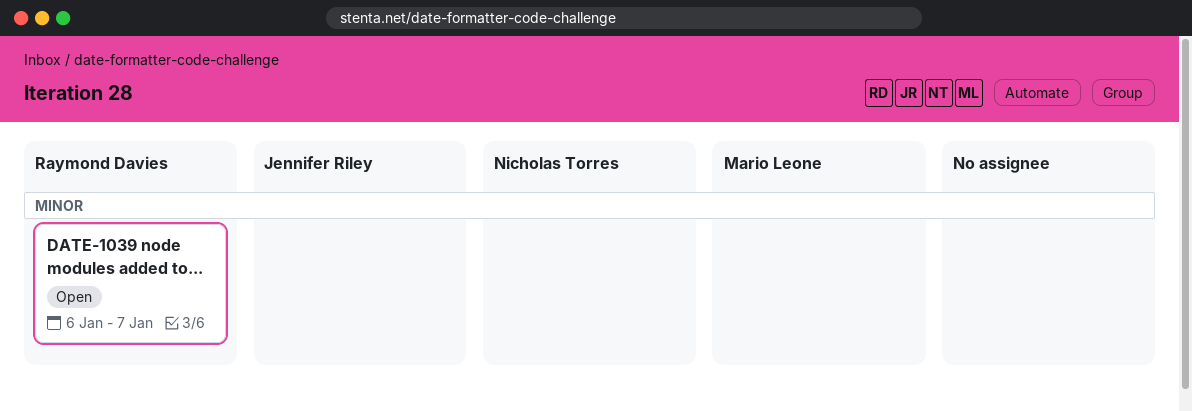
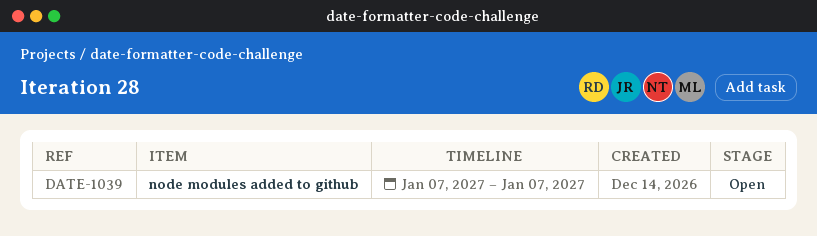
DATE-1039, start: Jan 6 -> Jan 7

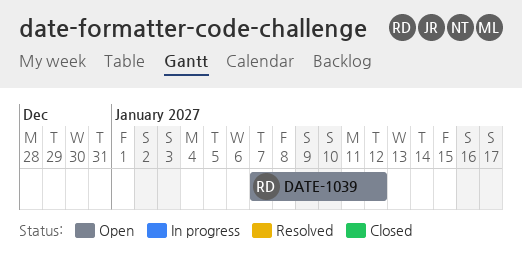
DATE-1039, due: Jan 7 -> Jan 12

